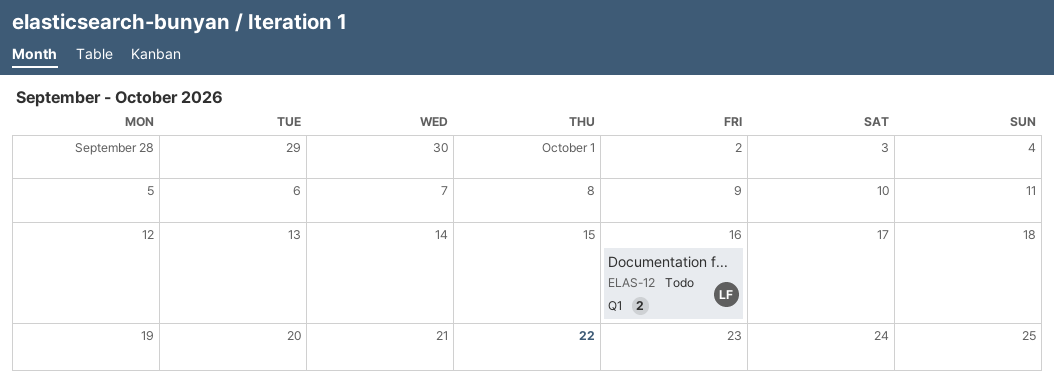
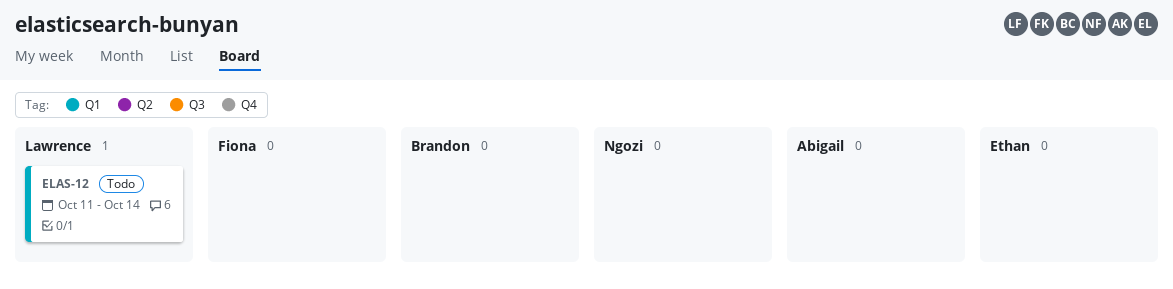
ELAS-12, due: Oct 16 -> Oct 14

